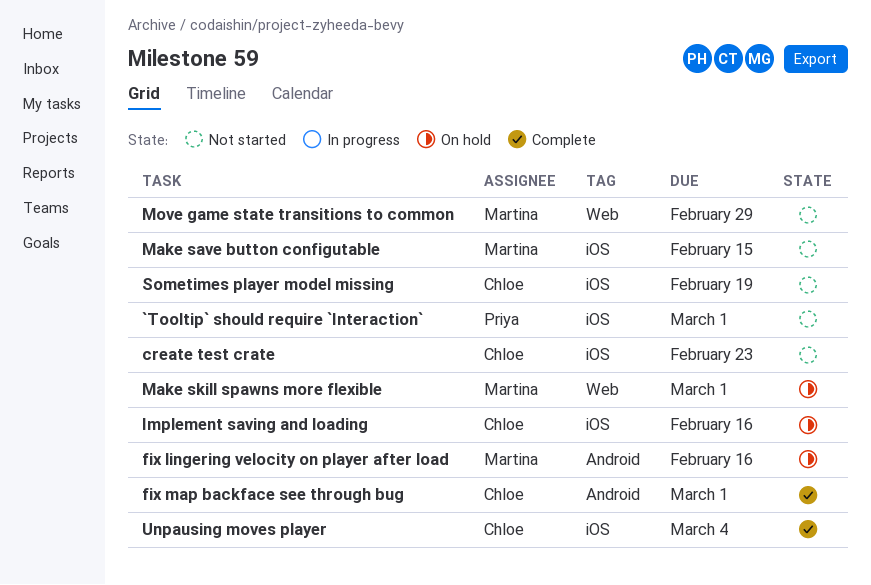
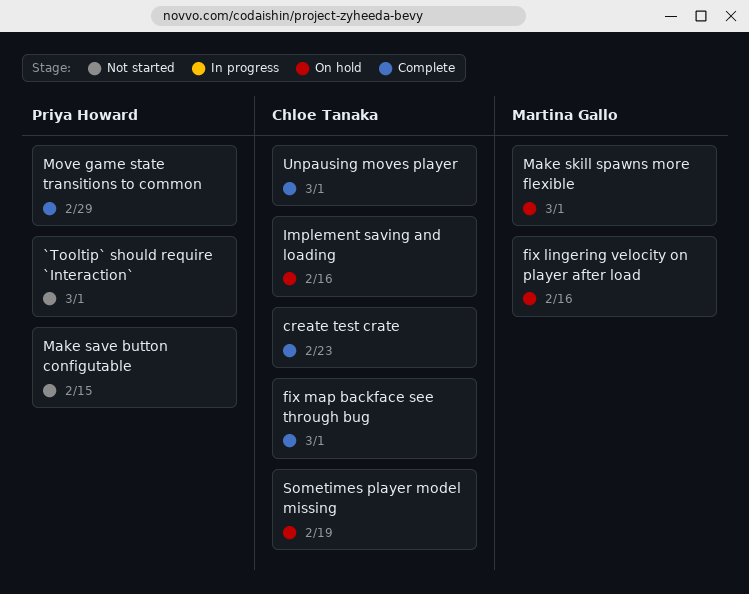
create test crate, status: Not started -> Complete
Make save button configutable, owner: Martina Gallo -> Priya Howard
Move game state transitions to common, status: Not started -> Complete
Move game state transitions to common, owner: Martina Gallo -> Priya Howard
Sometimes player model missing, status: Not started -> On hold
Unpausing moves player, due: Mar 4 -> Mar 1

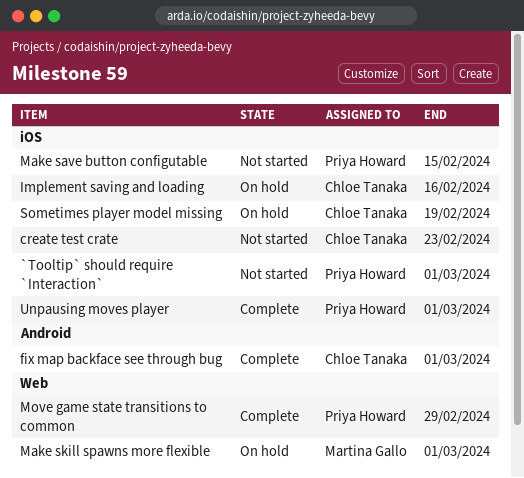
create test crate, status: Complete -> Not started
fix lingering velocity on player after load: present -> none
Unpausing moves player, owner: Chloe Tanaka -> Priya Howard

